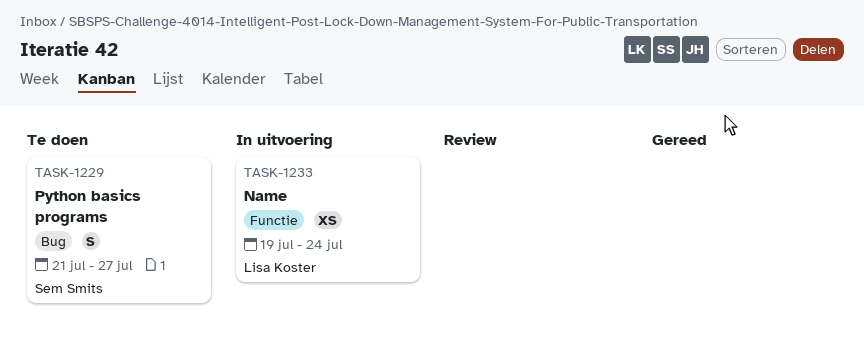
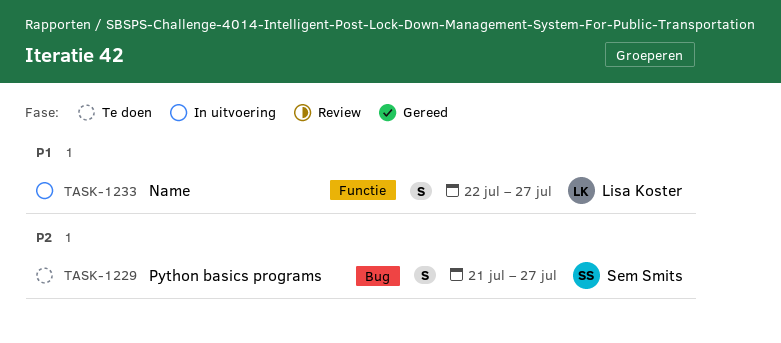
TASK-1233, estimate: XS -> S
TASK-1233, start: Jul 19 -> Jul 22
TASK-1233, due: Jul 24 -> Jul 27

